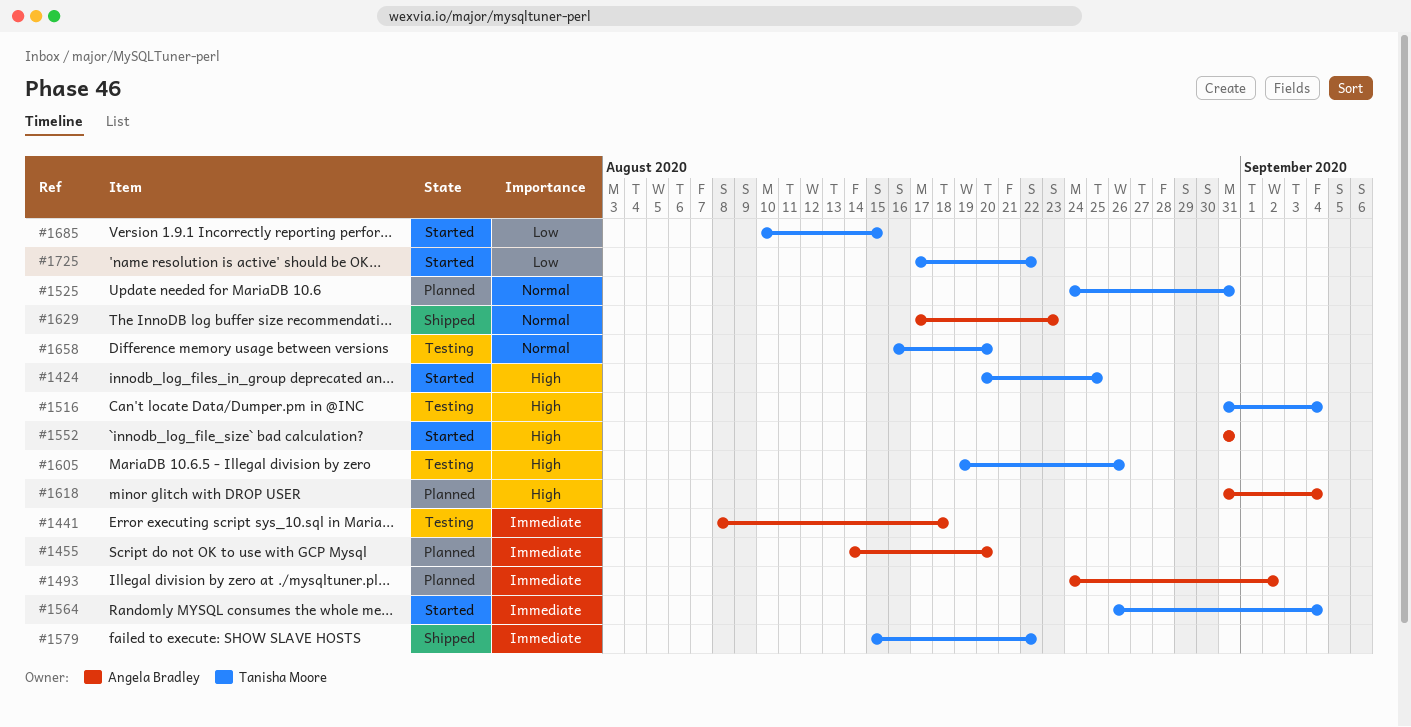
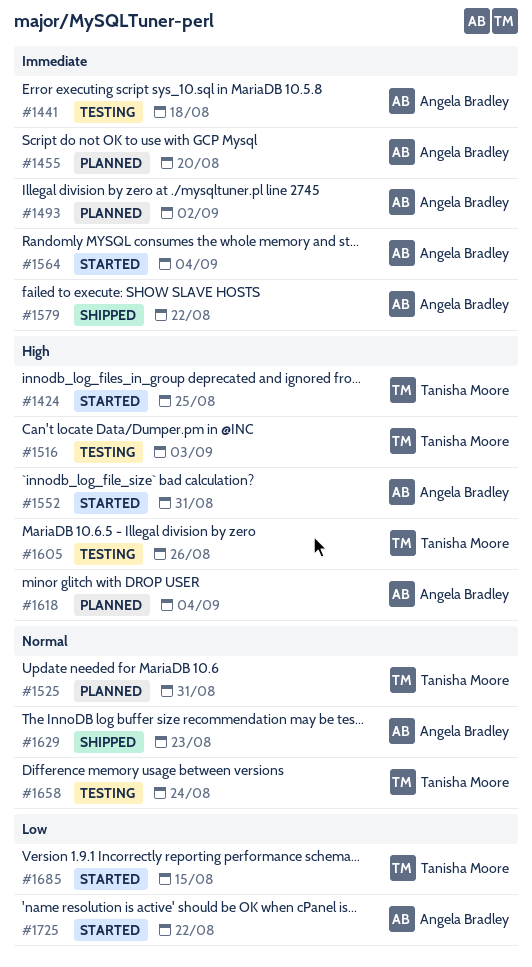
#1516, due: Sep 4 -> Sep 3
#1564, owner: Tanisha Moore -> Angela Bradley
#1579, owner: Tanisha Moore -> Angela Bradley
#1658, due: Aug 20 -> Aug 24
#1725, owner: Tanisha Moore -> Angela Bradley

